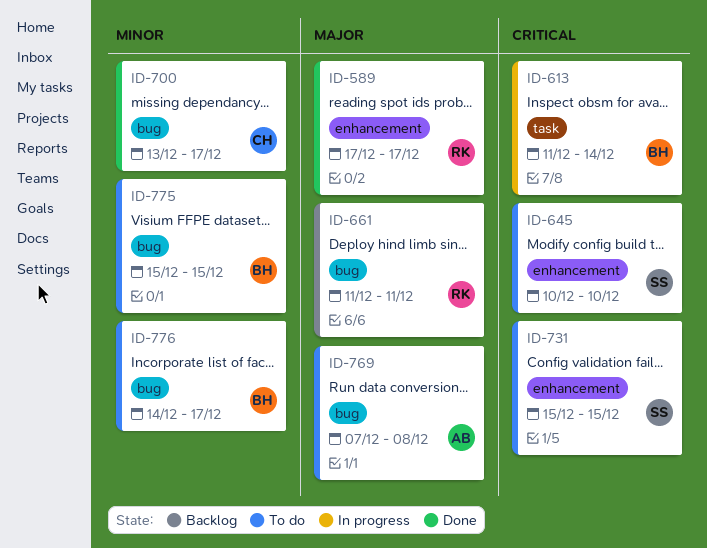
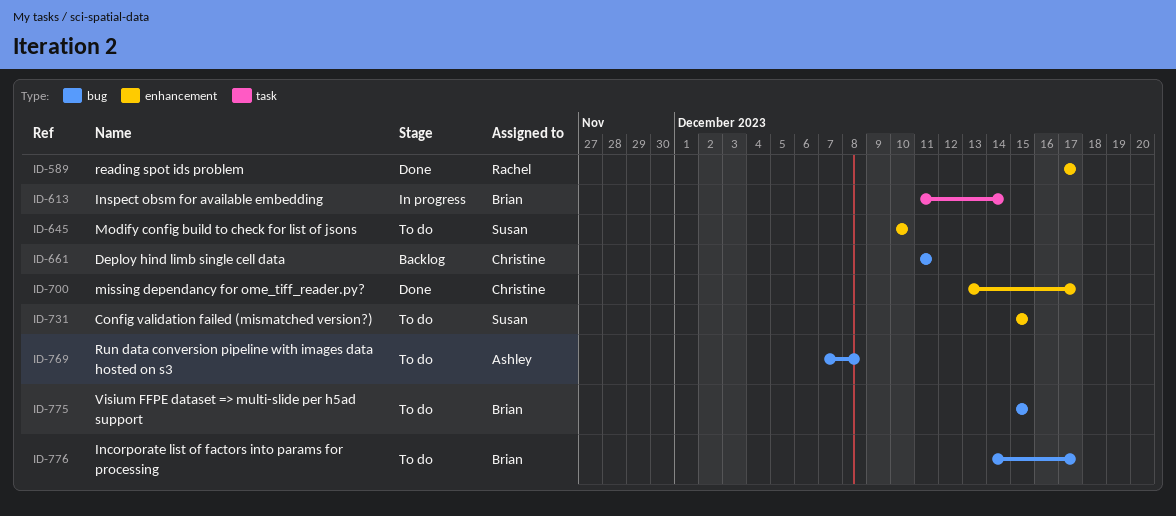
ID-661, owner: Rachel -> Christine
ID-700, label: bug -> enhancement

